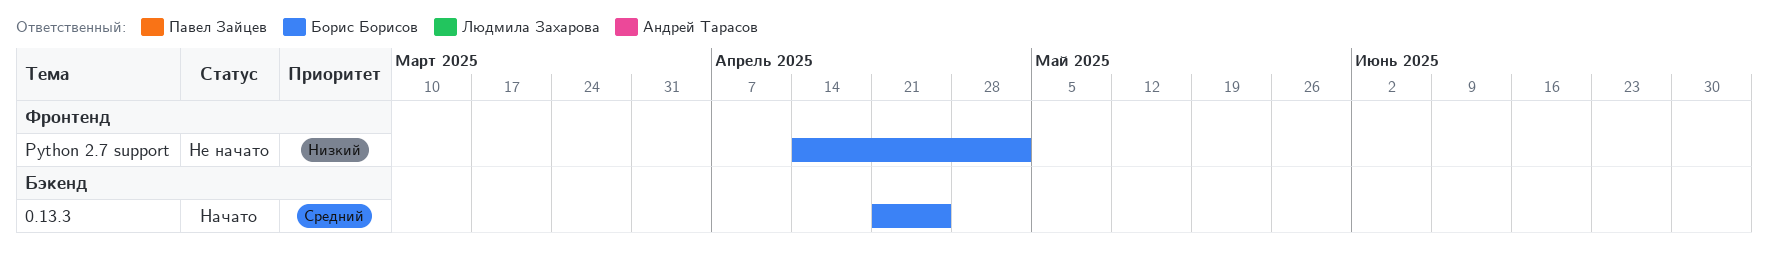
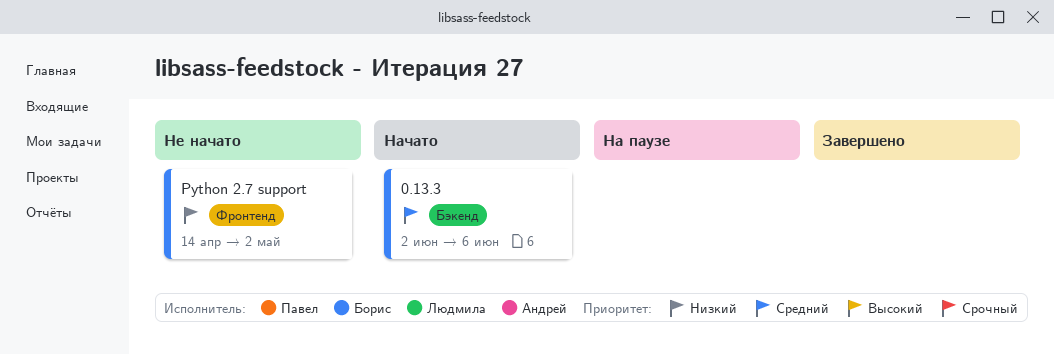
0.13.3, start: Apr 21 -> Jun 2
0.13.3, due: Apr 25 -> Jun 6

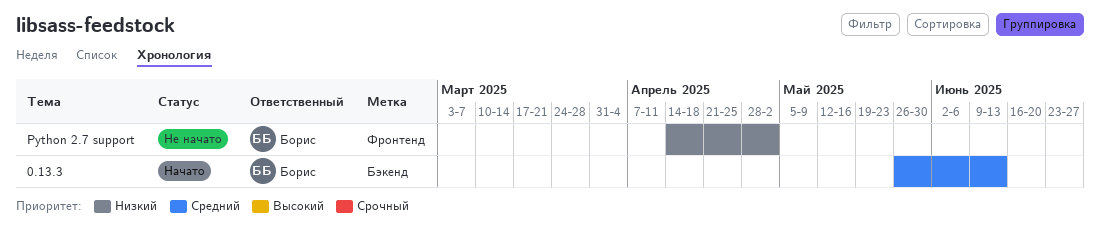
0.13.3, start: Jun 2 -> May 26
0.13.3, due: Jun 6 -> Jun 13

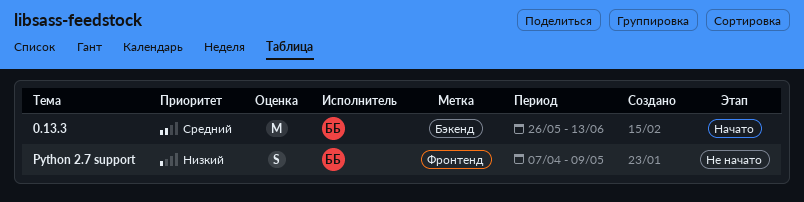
Python 2.7 support, start: Apr 14 -> Apr 7
Python 2.7 support, due: May 2 -> May 9

